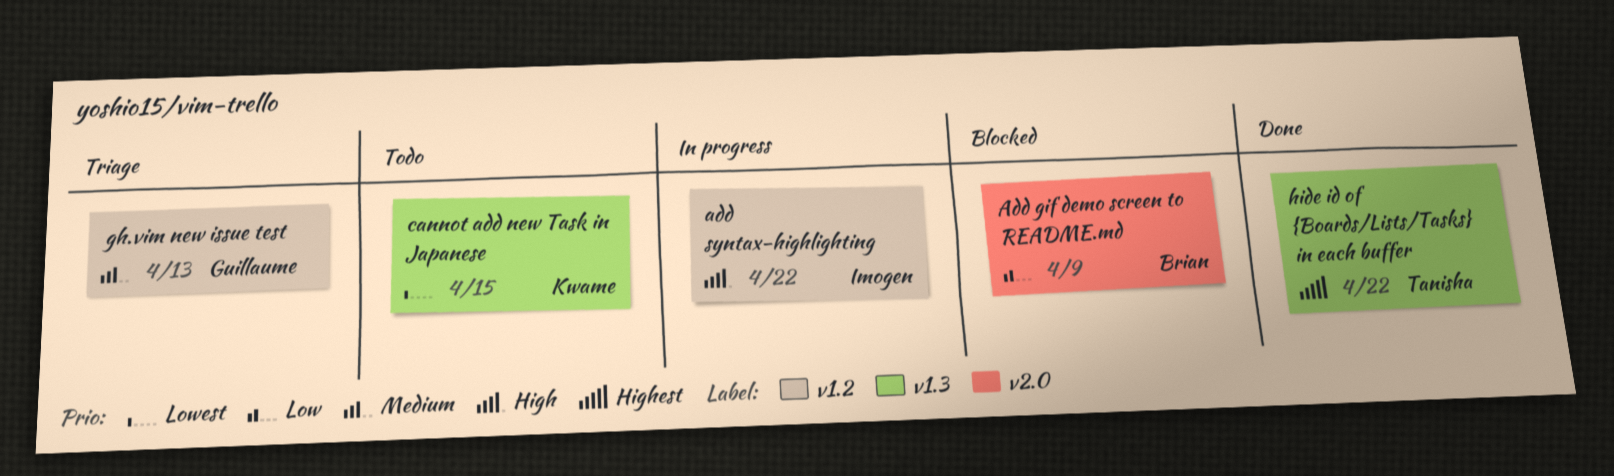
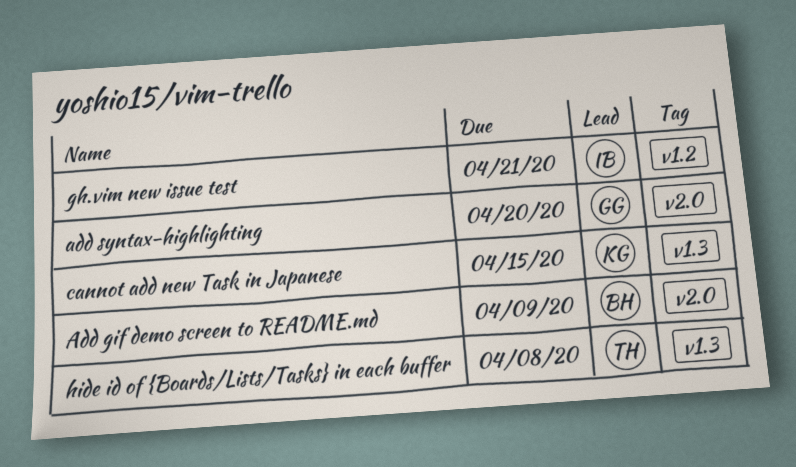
add syntax-highlighting, owner: Imogen -> Guillaume
add syntax-highlighting, label: v1.2 -> v2.0
add syntax-highlighting, due: Apr 22 -> Apr 20
gh.vim new issue test, owner: Guillaume -> Imogen
gh.vim new issue test, due: Apr 13 -> Apr 21
hide id of {Boards/Lists/Tasks} in each buffer, due: Apr 22 -> Apr 8

